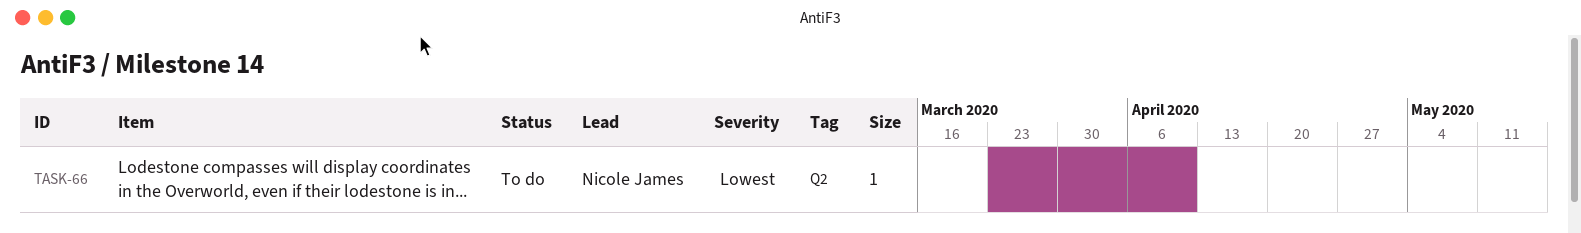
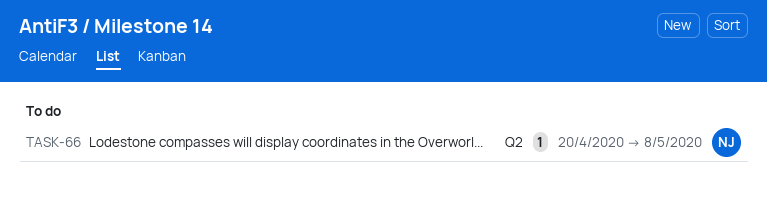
TASK-66, start: Mar 23 -> Apr 20
TASK-66, due: Apr 10 -> May 8

